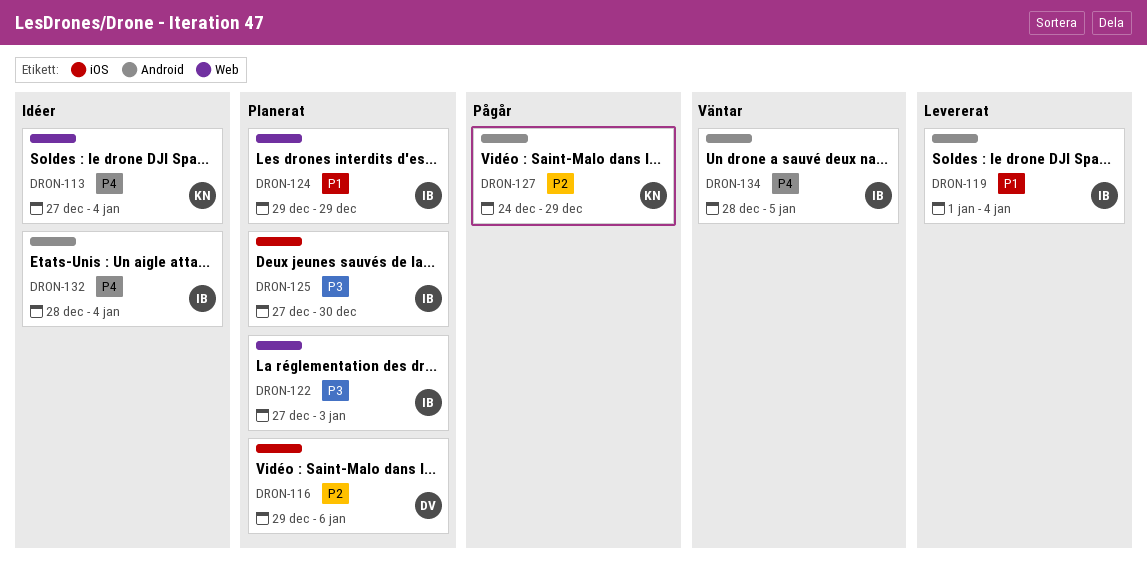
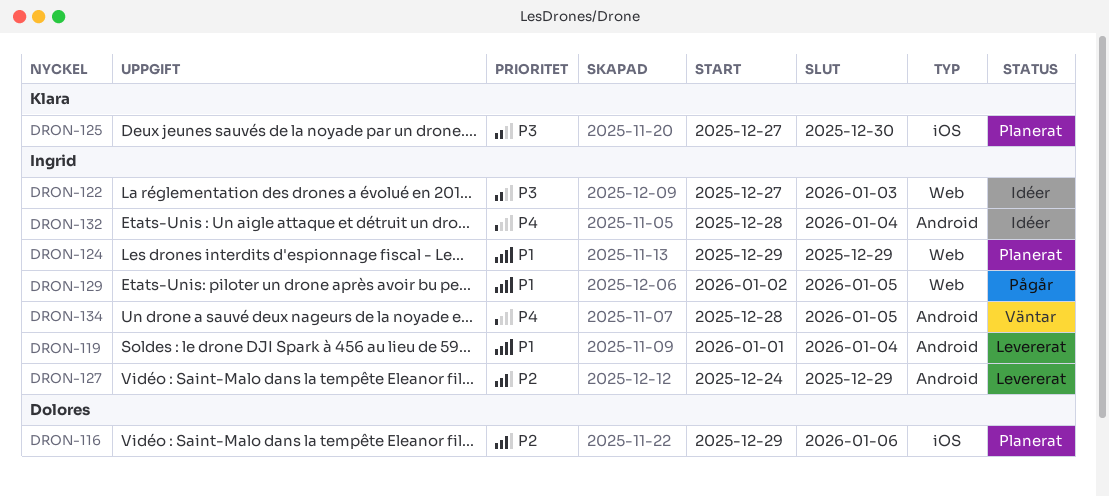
DRON-113: present -> none
DRON-122, status: Planerat -> Idéer
DRON-125, owner: Ingrid -> Klara
DRON-127, status: Pågår -> Levererat
DRON-127, owner: Klara -> Ingrid
DRON-129: none -> present

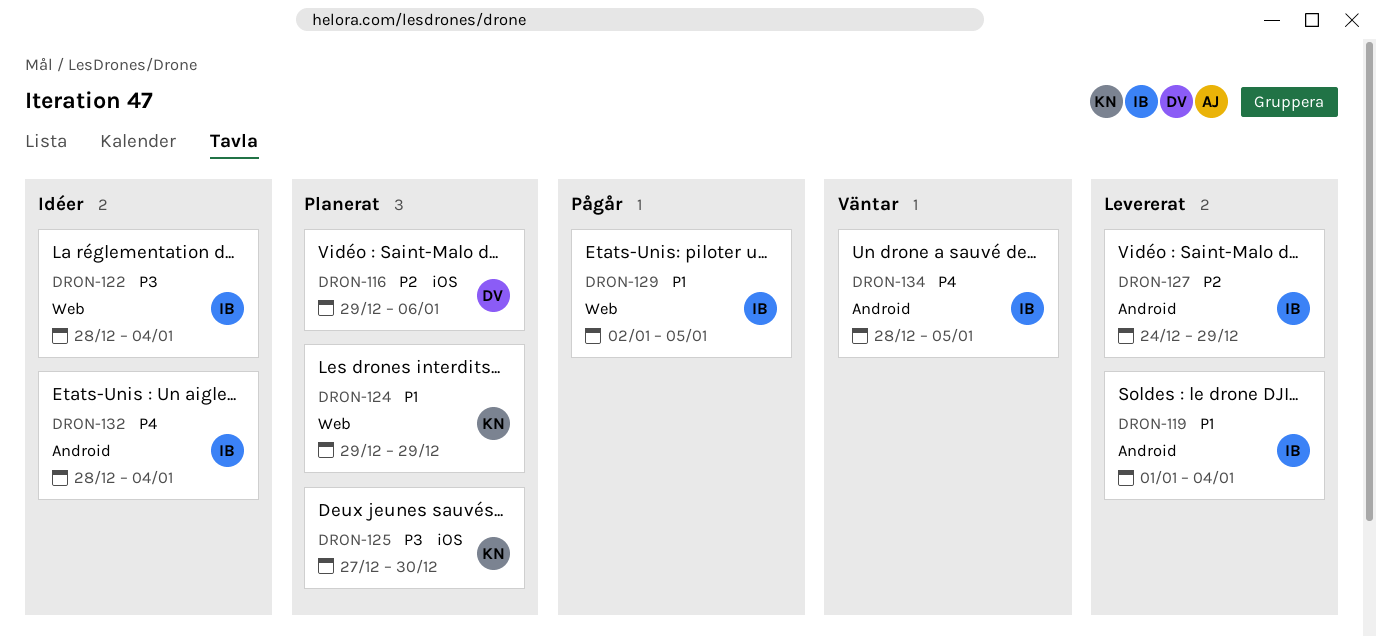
DRON-122, start: Dec 27 -> Dec 28
DRON-122, due: Jan 3 -> Jan 4
DRON-124, owner: Ingrid -> Klara

